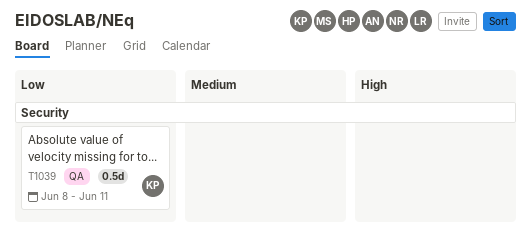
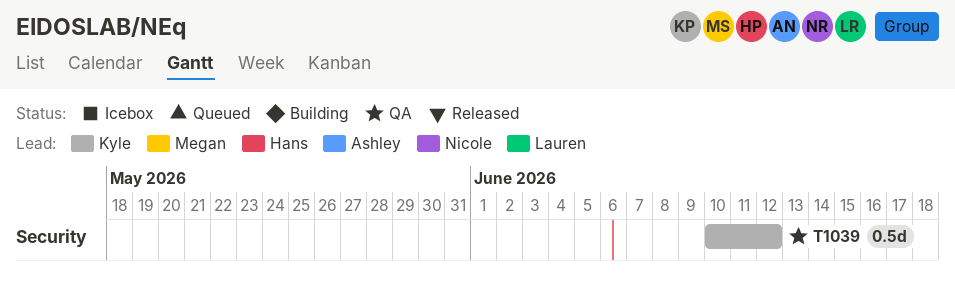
T1039, start: Jun 8 -> Jun 10
T1039, due: Jun 11 -> Jun 12

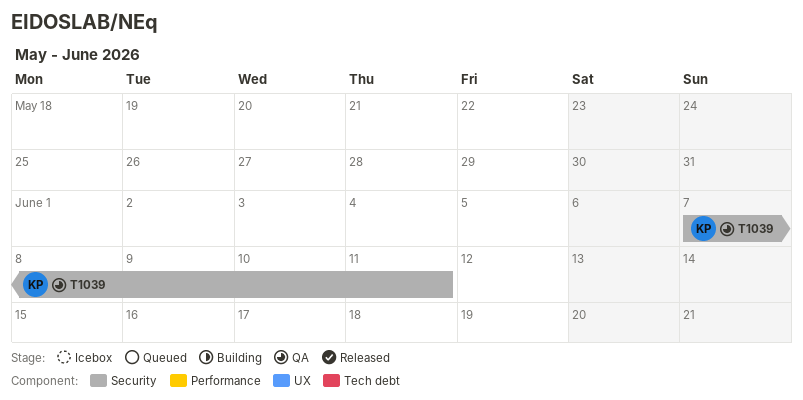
T1039, start: Jun 10 -> Jun 7
T1039, due: Jun 12 -> Jun 11

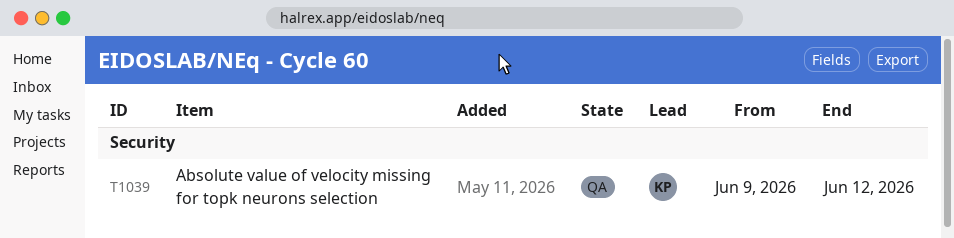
T1039, start: Jun 7 -> Jun 9
T1039, due: Jun 11 -> Jun 12

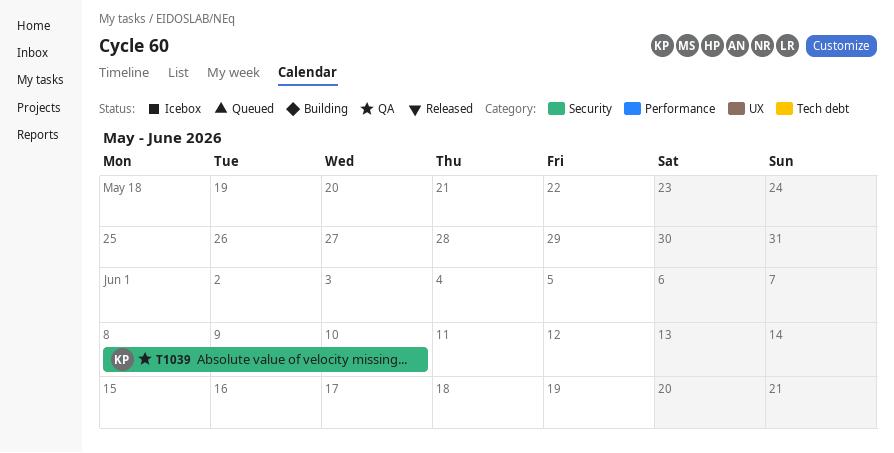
T1039, start: Jun 9 -> Jun 8
T1039, due: Jun 12 -> Jun 10

